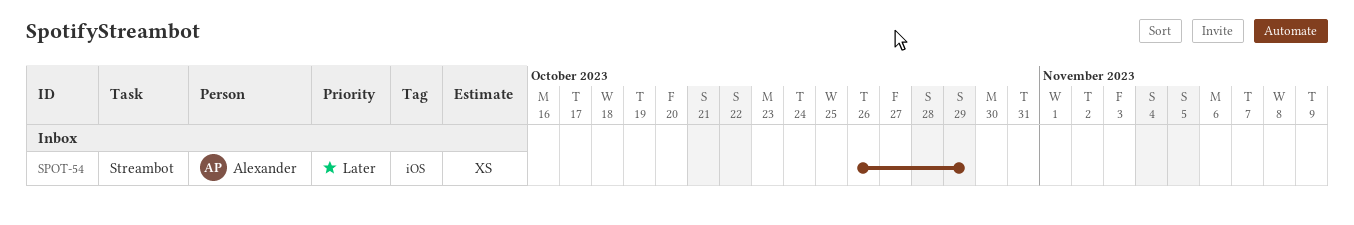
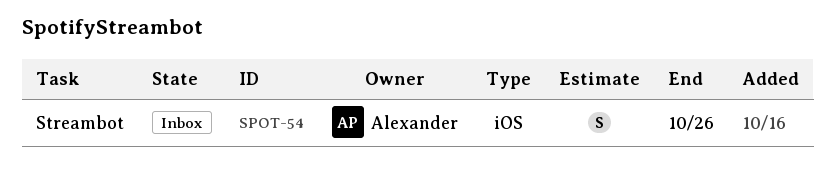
SPOT-54, estimate: XS -> S
SPOT-54, due: Oct 29 -> Oct 26

